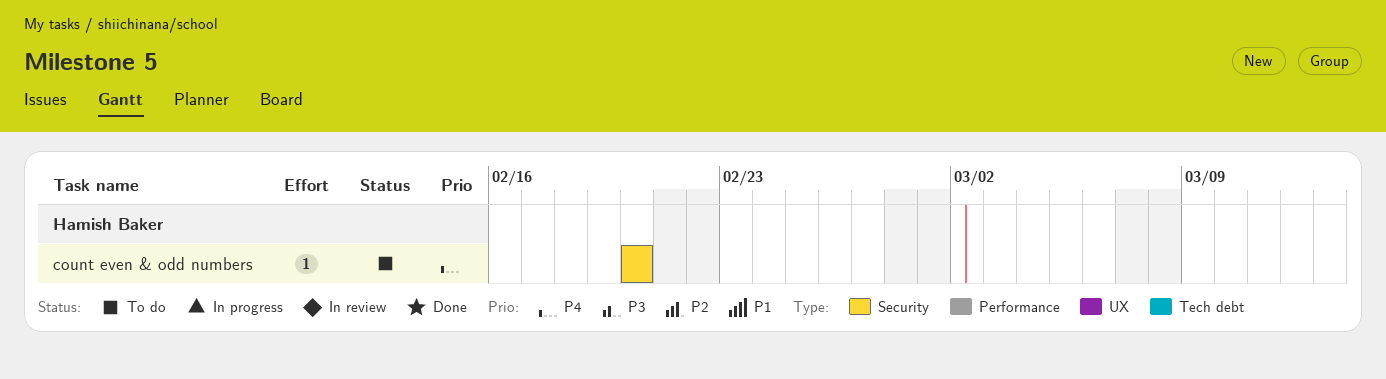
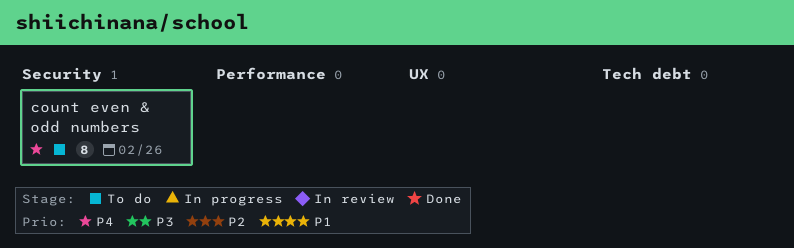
count even & odd numbers, estimate: 1 -> 8
count even & odd numbers, due: Feb 20 -> Feb 26

